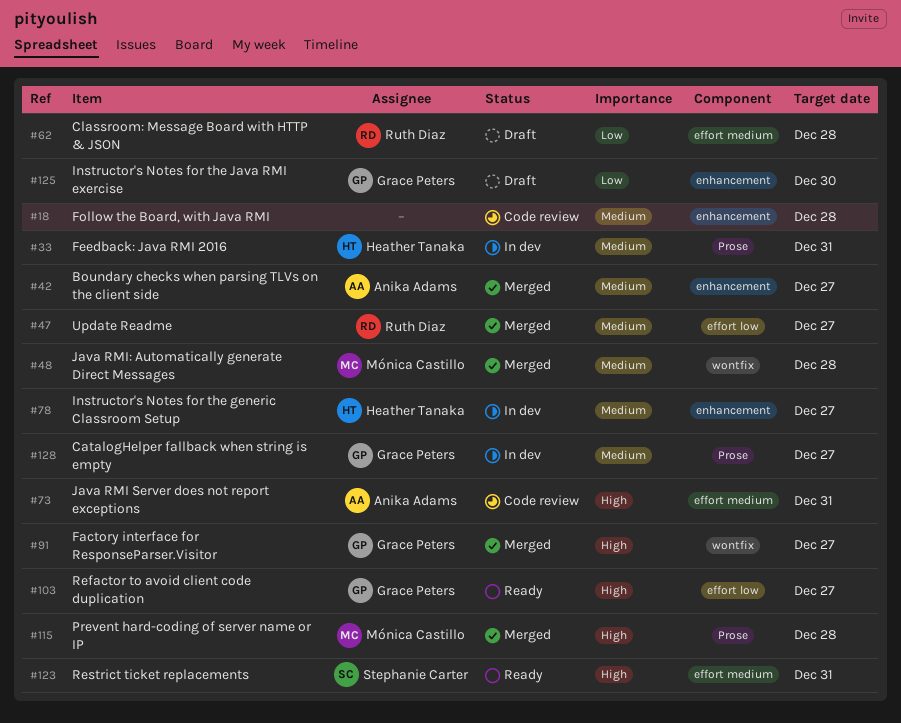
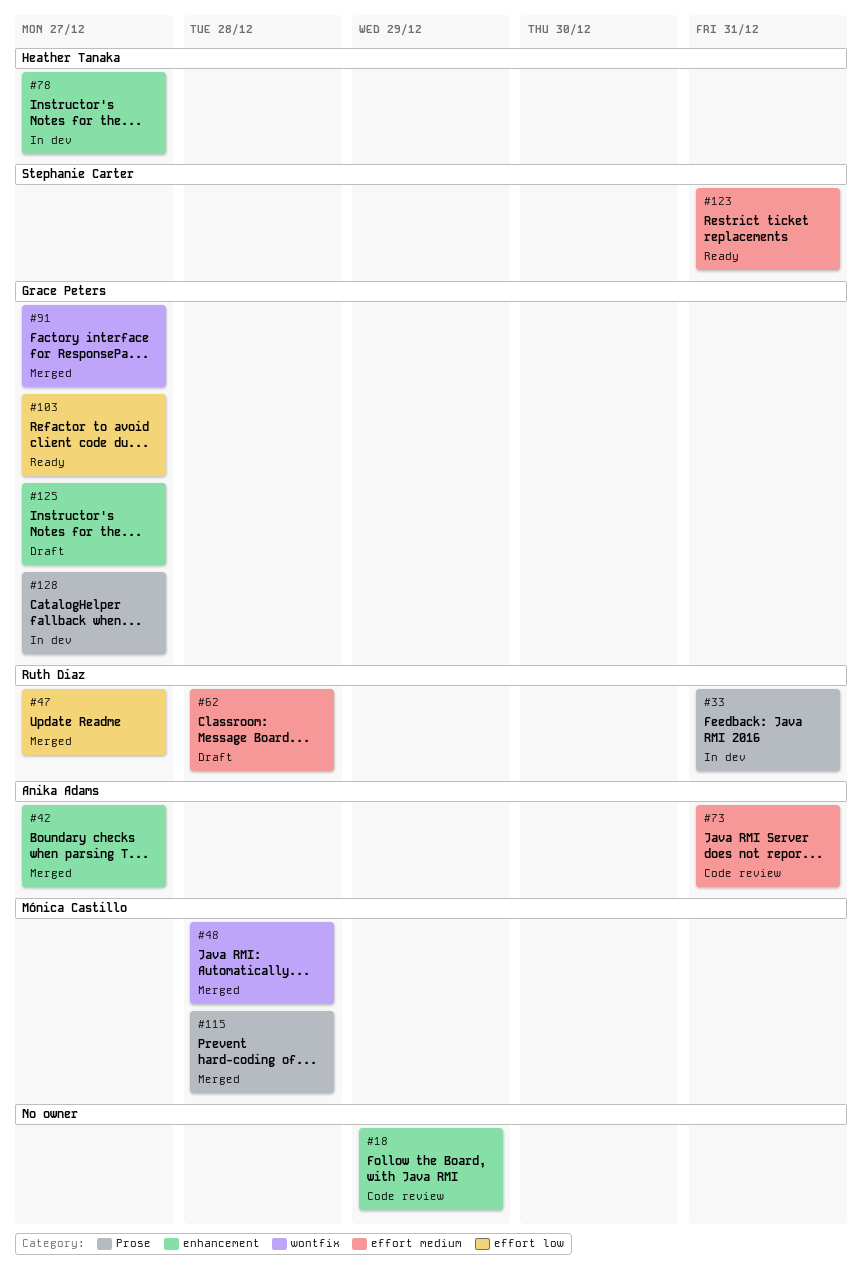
#18, due: Dec 28 -> Dec 29
#33, owner: Heather Tanaka -> Ruth Diaz
#125, due: Dec 30 -> Dec 27

